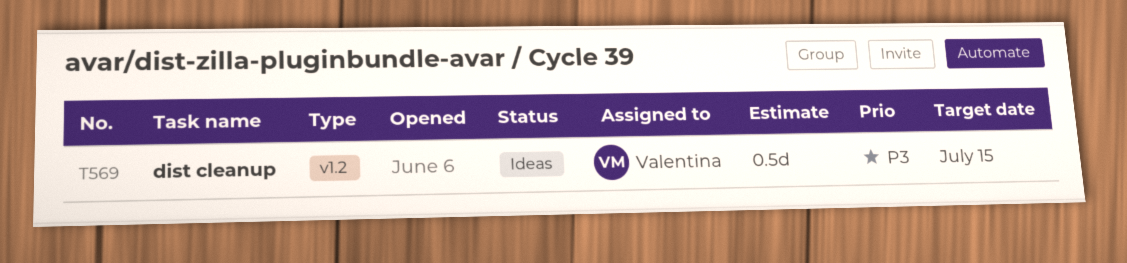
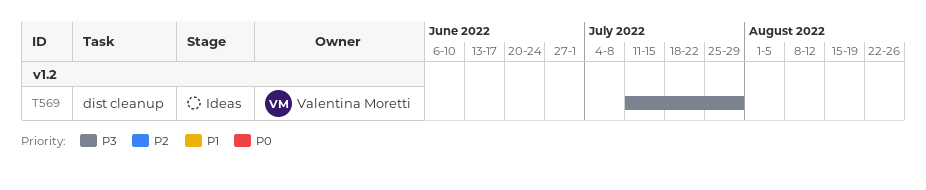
T569, due: Jul 15 -> Jul 29

